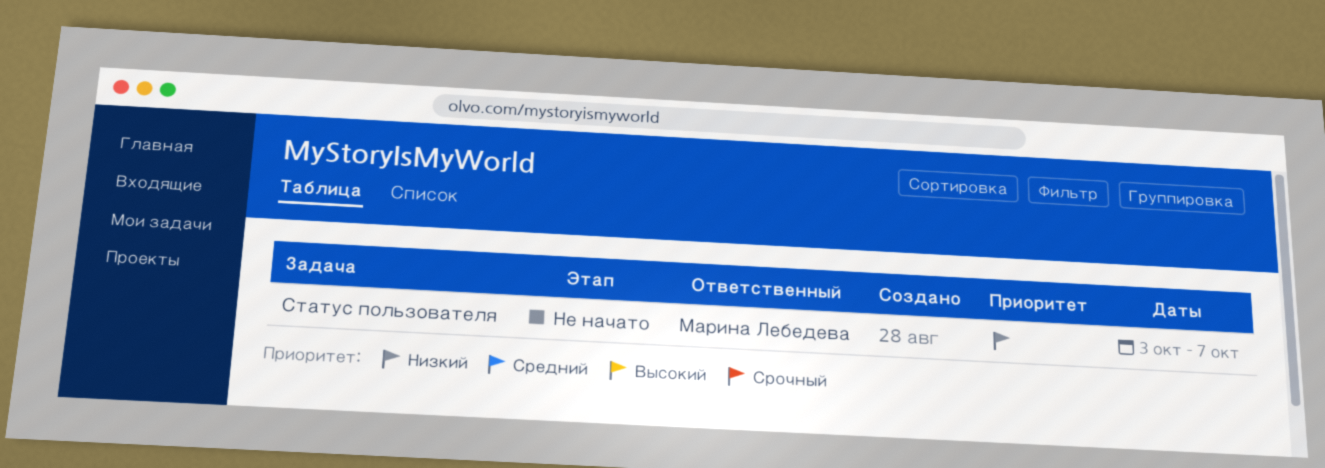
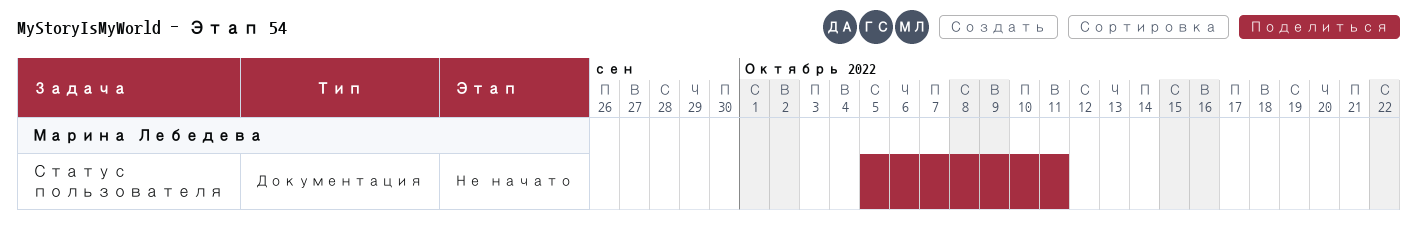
Статус пользователя, start: Oct 3 -> Oct 5
Статус пользователя, due: Oct 7 -> Oct 11

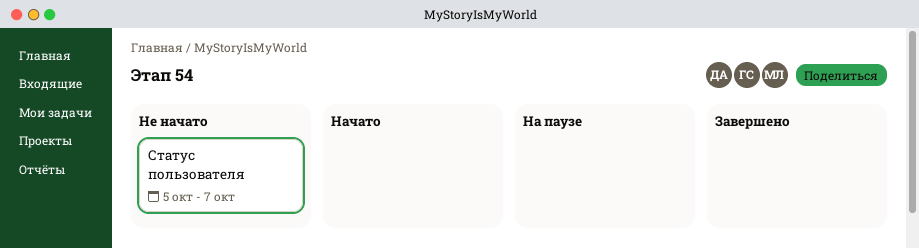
Статус пользователя, due: Oct 11 -> Oct 7

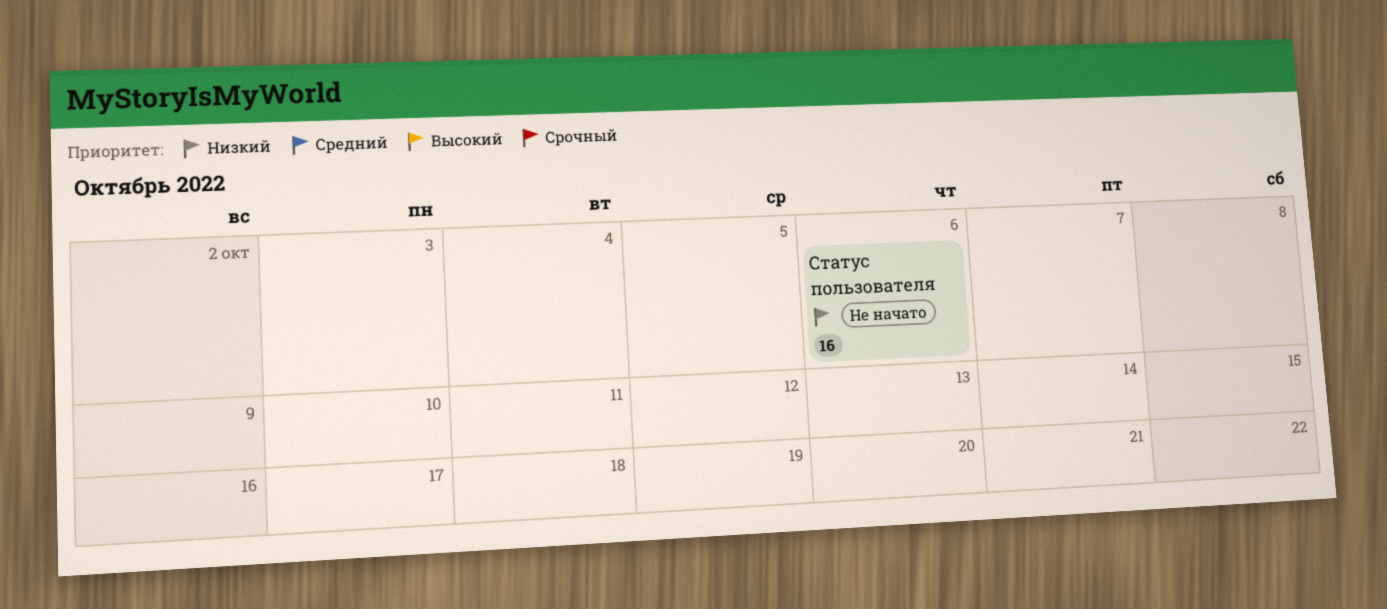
Статус пользователя, due: Oct 7 -> Oct 6

